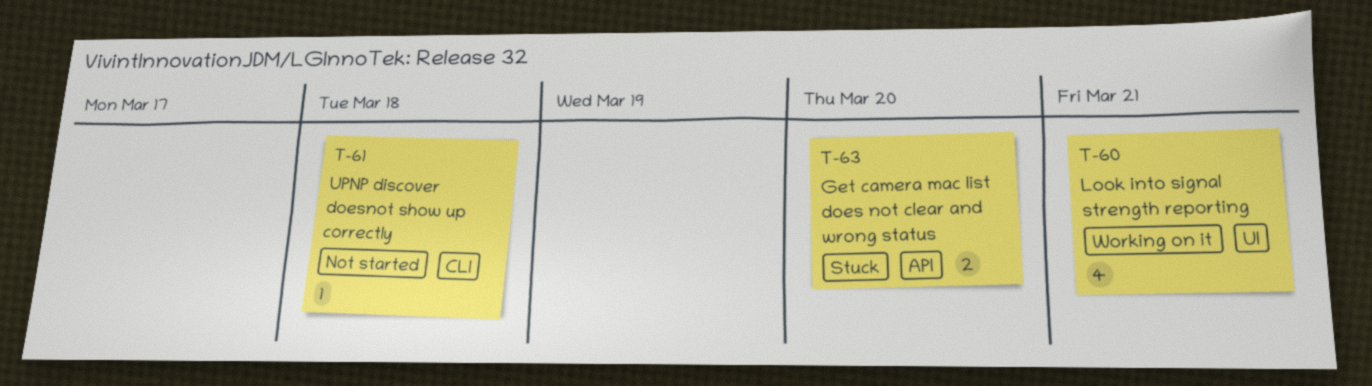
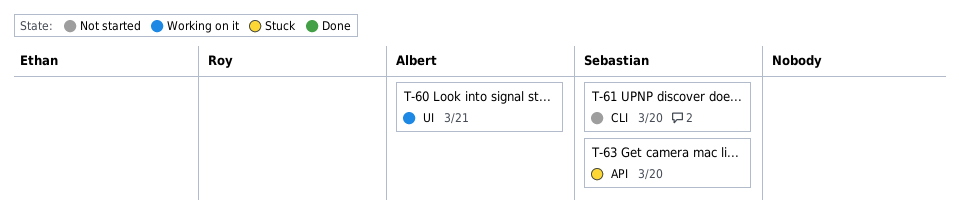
T-61, due: Mar 18 -> Mar 20

